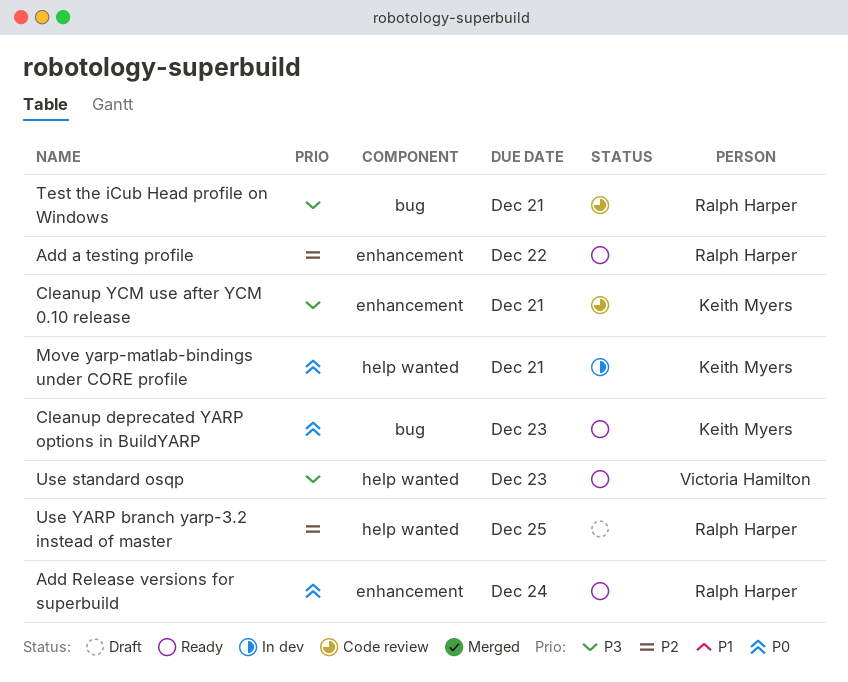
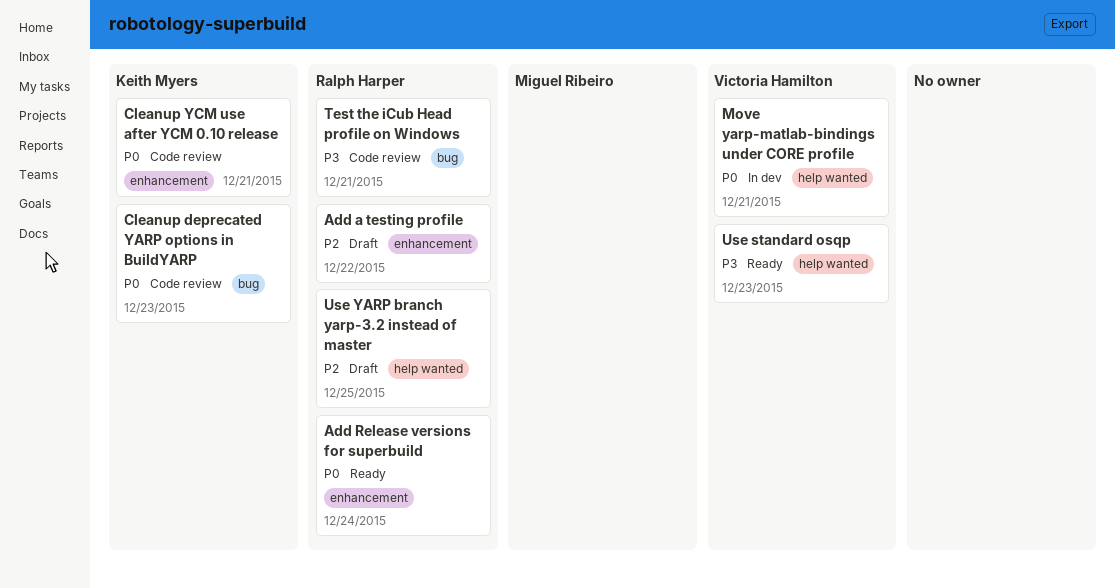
Add a testing profile, status: Ready -> Draft
Cleanup deprecated YARP options in BuildYARP, status: Ready -> Code review
Cleanup YCM use after YCM 0.10 release, priority: P3 -> P0
Move yarp-matlab-bindings under CORE profile, owner: Keith Myers -> Victoria Hamilton

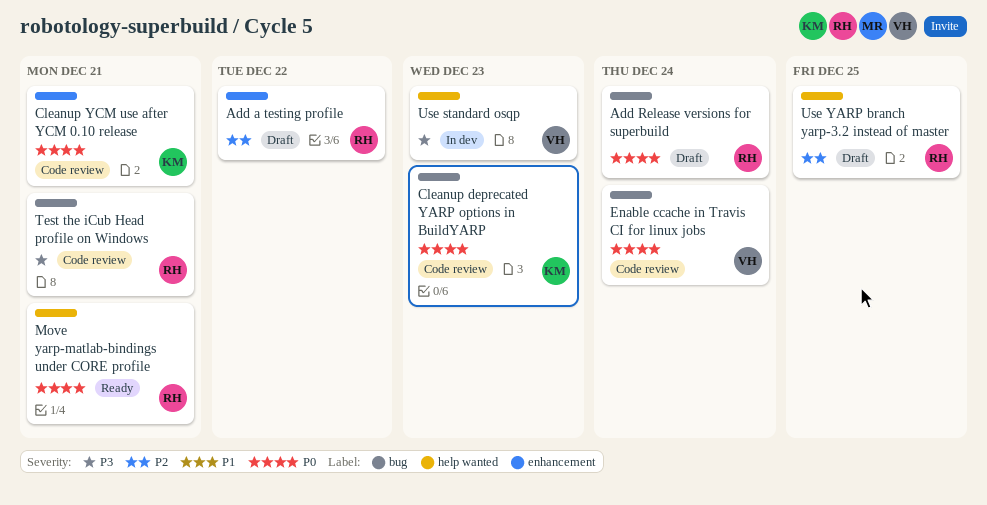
Add Release versions for superbuild, status: Ready -> Draft
Add Release versions for superbuild, label: enhancement -> bug
Enable ccache in Travis CI for linux jobs: none -> present
Move yarp-matlab-bindings under CORE profile, status: In dev -> Ready
Move yarp-matlab-bindings under CORE profile, owner: Victoria Hamilton -> Ralph Harper
Use standard osqp, status: Ready -> In dev

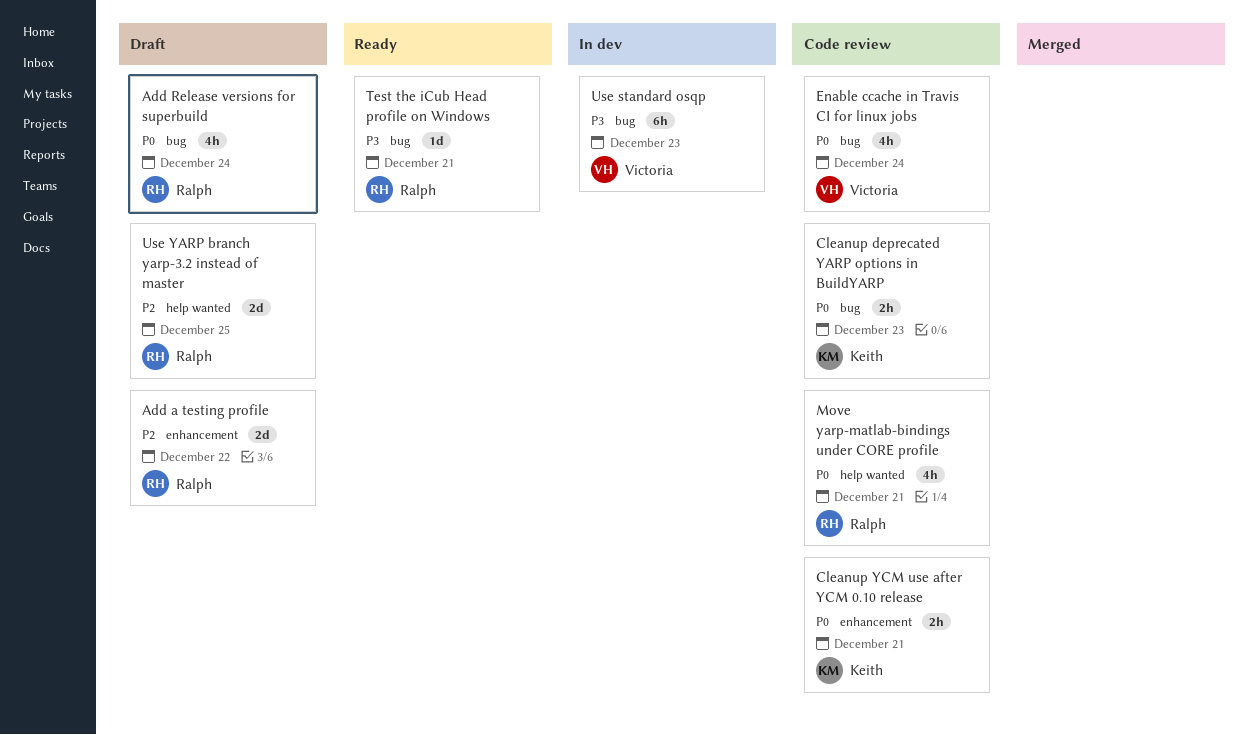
Move yarp-matlab-bindings under CORE profile, status: Ready -> Code review
Test the iCub Head profile on Windows, status: Code review -> Ready
Use standard osqp, label: help wanted -> bug

